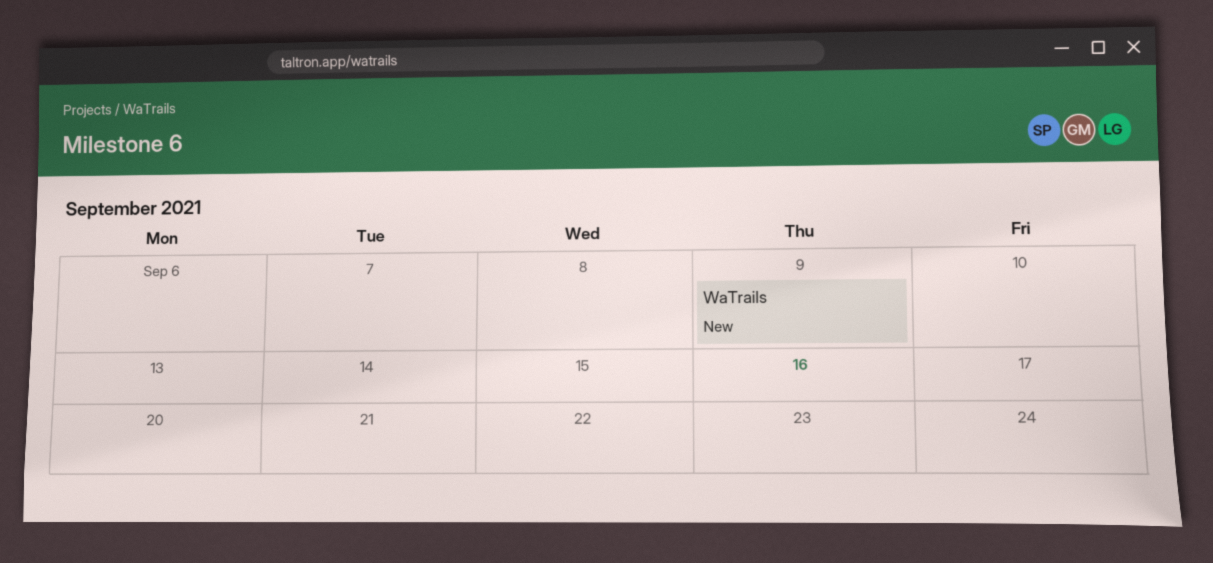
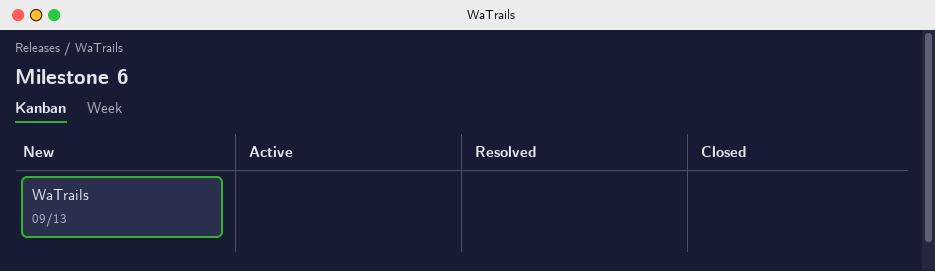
WaTrails, due: Sep 9 -> Sep 13

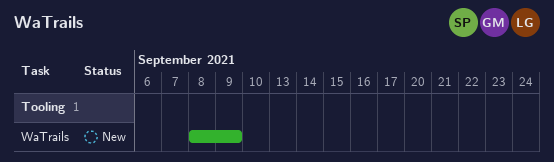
WaTrails, due: Sep 13 -> Sep 9

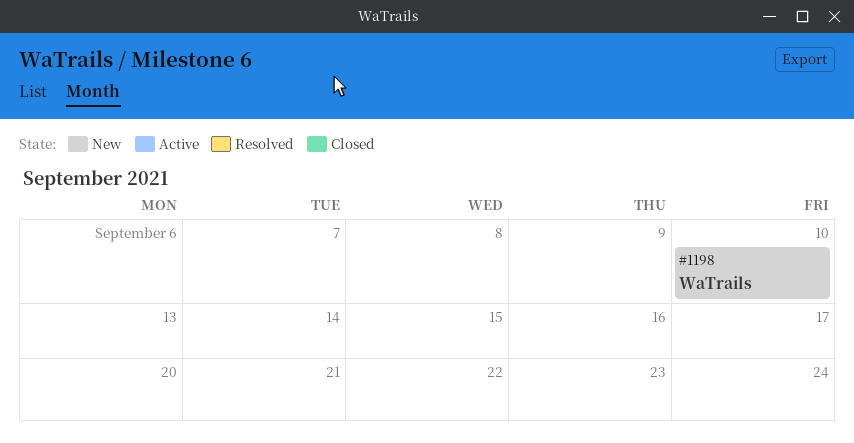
WaTrails, due: Sep 9 -> Sep 10

